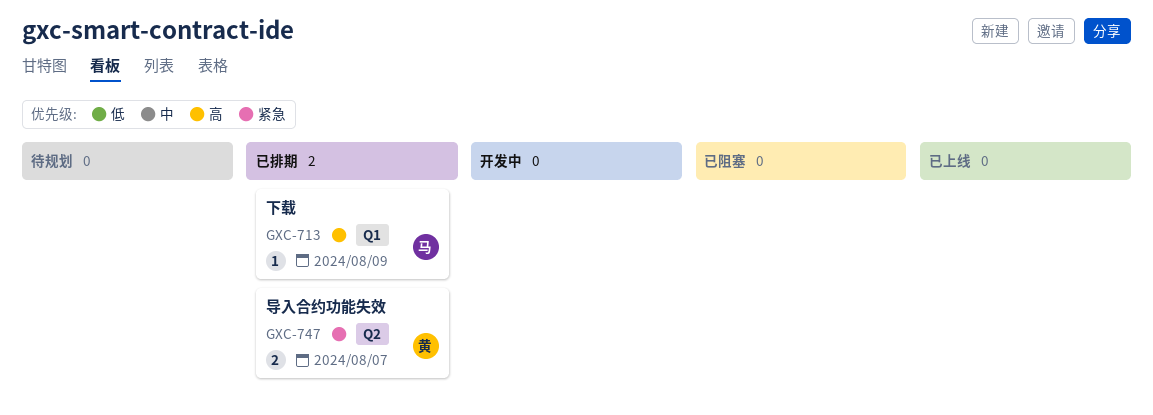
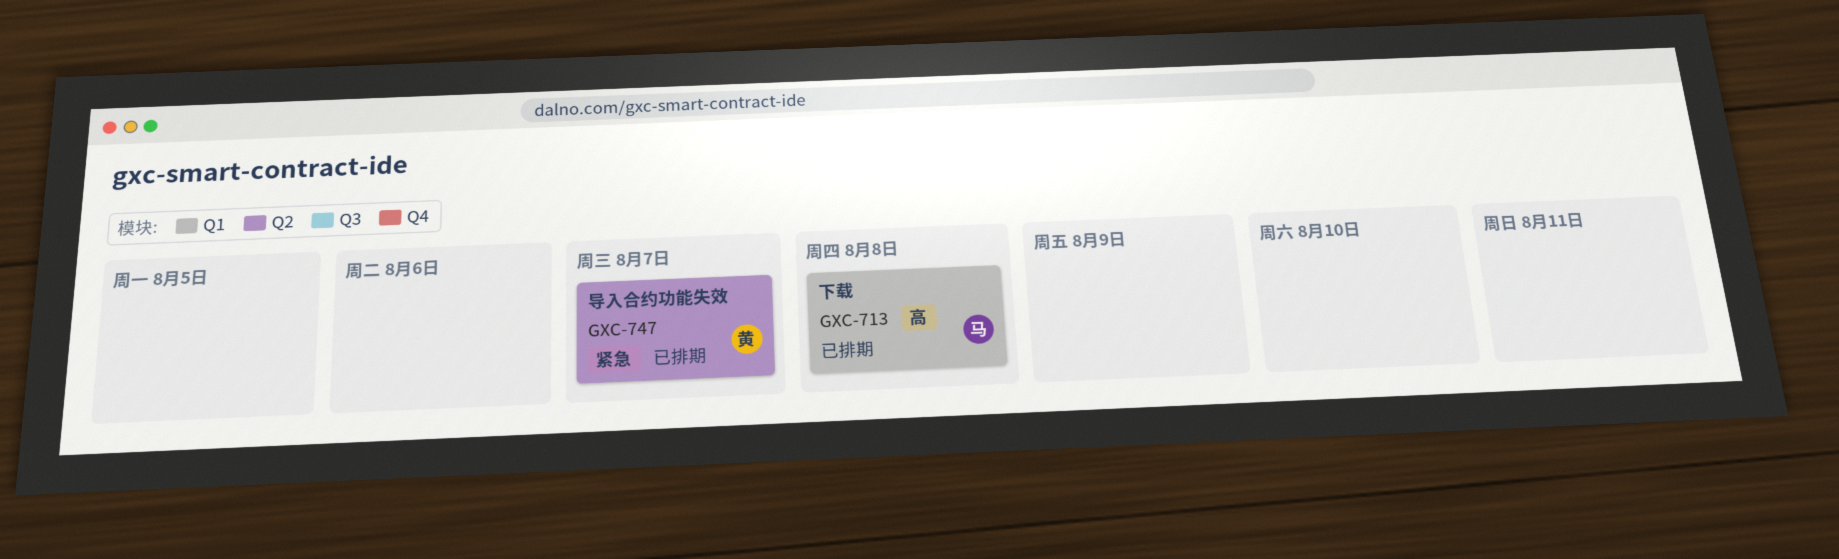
GXC-713, due: Aug 9 -> Aug 8

